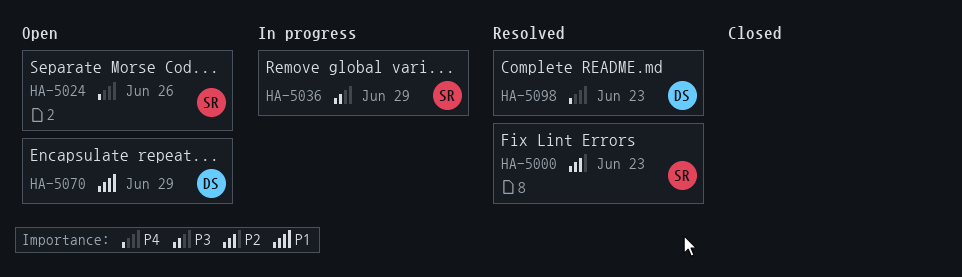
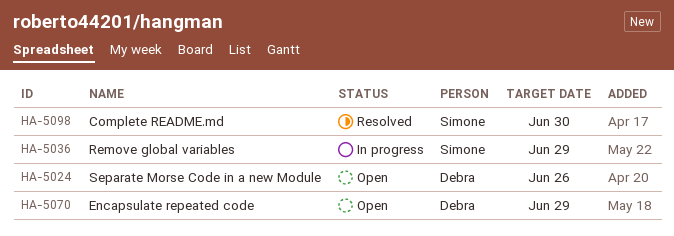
HA-5000: present -> none
HA-5024, owner: Simone -> Debra
HA-5098, owner: Debra -> Simone
HA-5098, due: Jun 23 -> Jun 30

